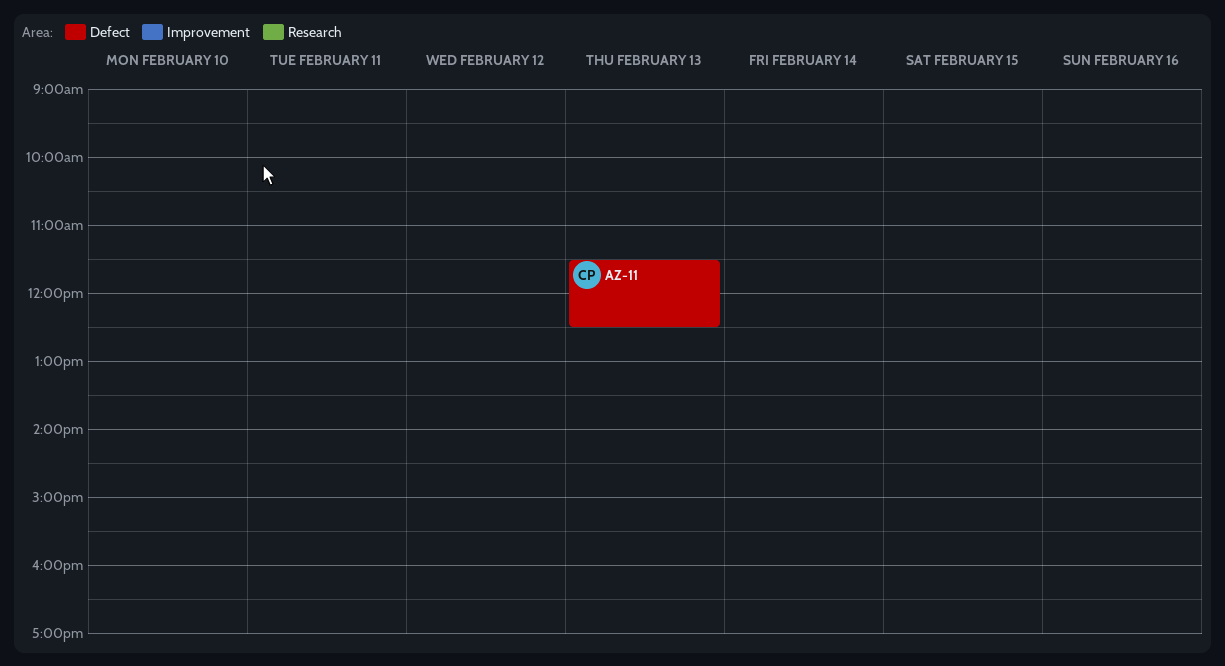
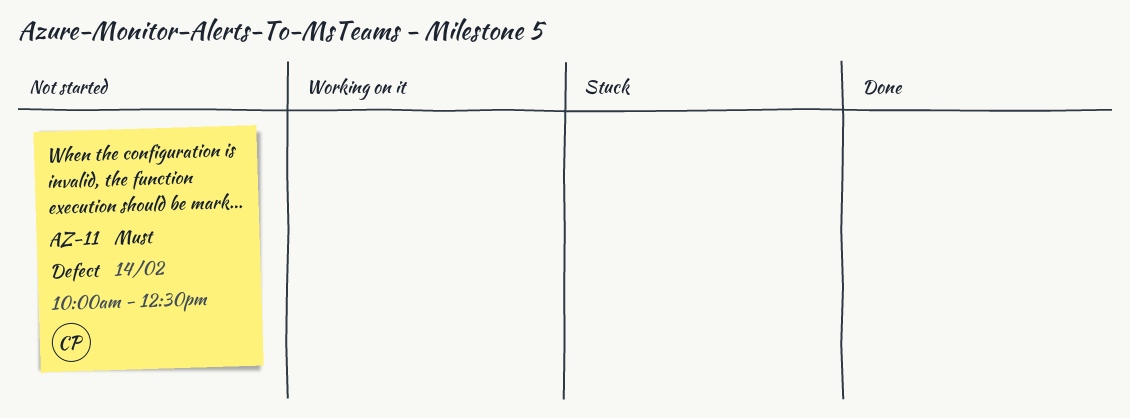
AZ-11, day: Feb 13 -> Feb 14
AZ-11, begins: 11:30 -> 10:00

